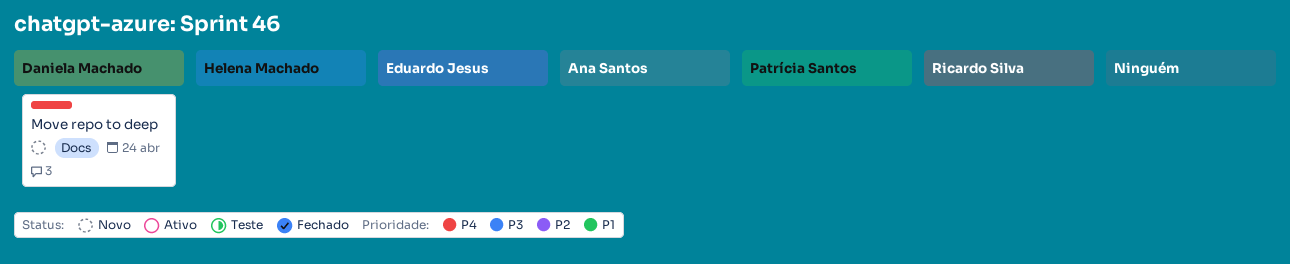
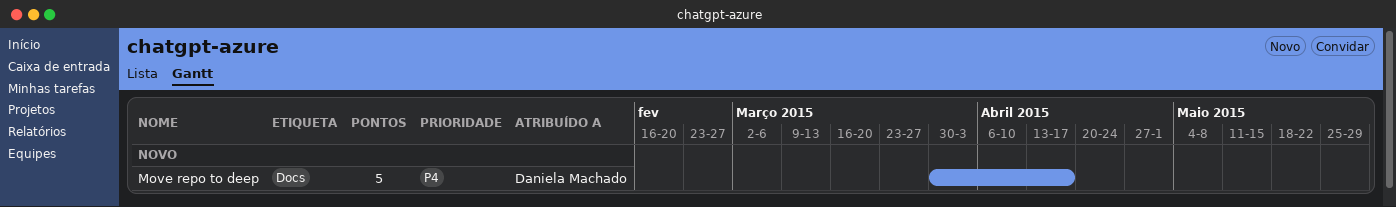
Move repo to deep, due: Apr 24 -> Apr 17

